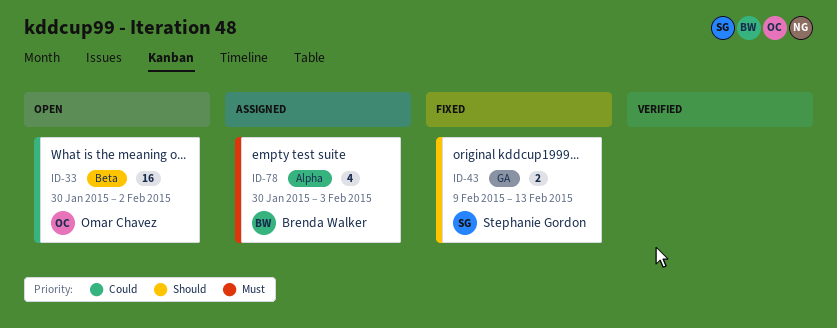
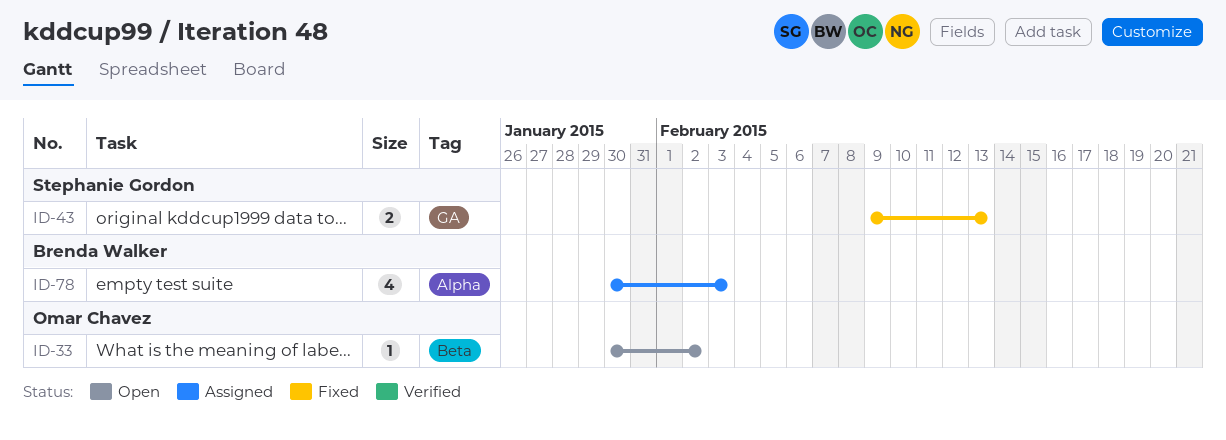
ID-33, estimate: 16 -> 1

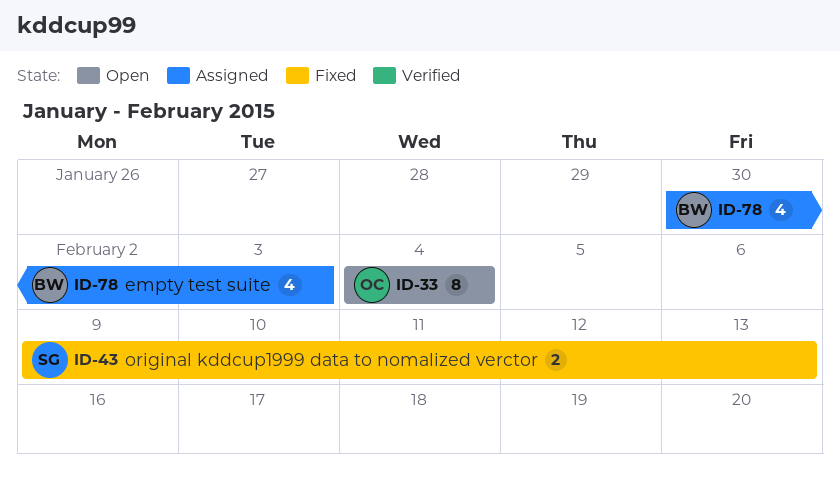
ID-33, estimate: 1 -> 8
ID-33, start: Jan 30 -> Feb 4
ID-33, due: Feb 2 -> Feb 4

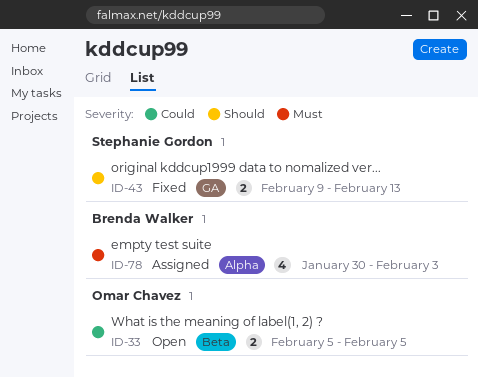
ID-33, estimate: 8 -> 2
ID-33, start: Feb 4 -> Feb 5
ID-33, due: Feb 4 -> Feb 5

